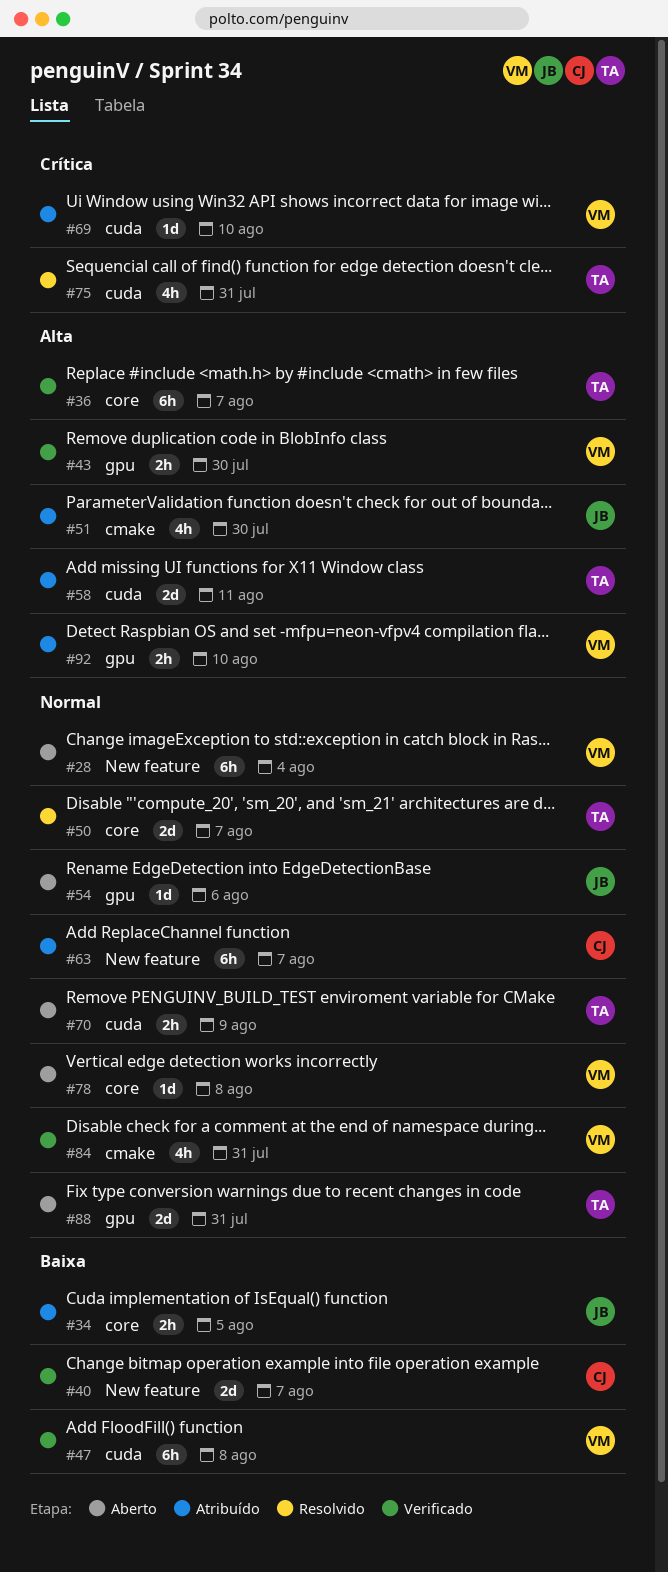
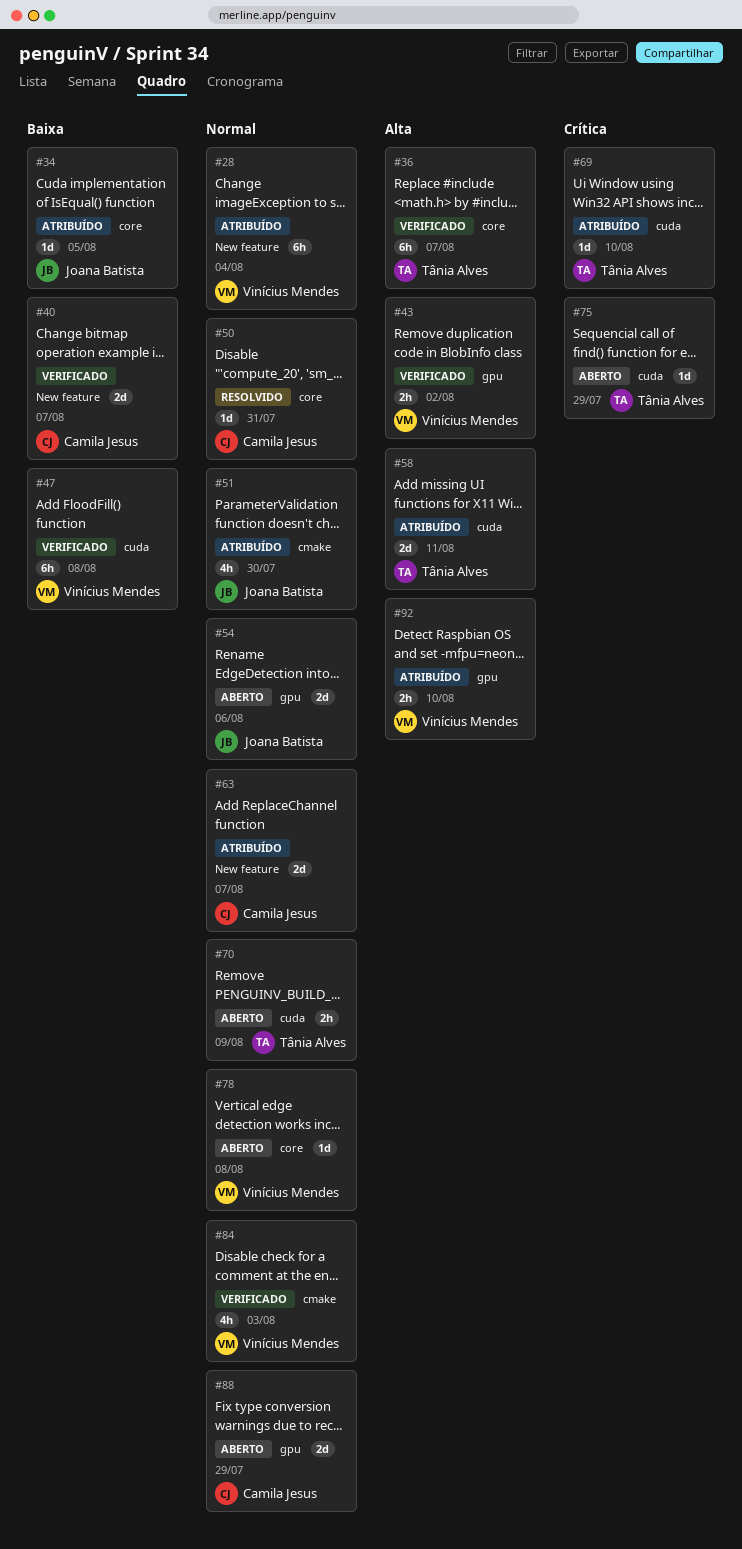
#28, status: Aberto -> Atribuído
#34, estimate: 2h -> 1d
#43, due: Jul 30 -> Aug 2
#50, owner: Tânia Alves -> Camila Jesus
#50, estimate: 2d -> 1d
#50, due: Aug 7 -> Jul 31
#51, priority: Alta -> Normal
#54, estimate: 1d -> 2d
#63, estimate: 6h -> 2d
#69, owner: Vinícius Mendes -> Tânia Alves
#75, status: Resolvido -> Aberto
#75, estimate: 4h -> 1d
#75, due: Jul 31 -> Jul 29
#84, due: Jul 31 -> Aug 3
#88, owner: Tânia Alves -> Camila Jesus
#88, due: Jul 31 -> Jul 29

